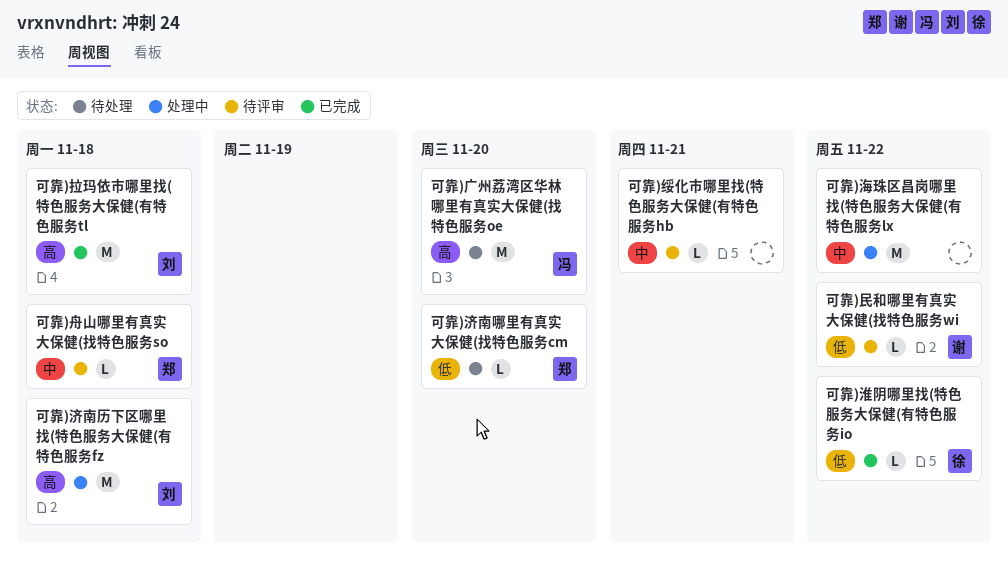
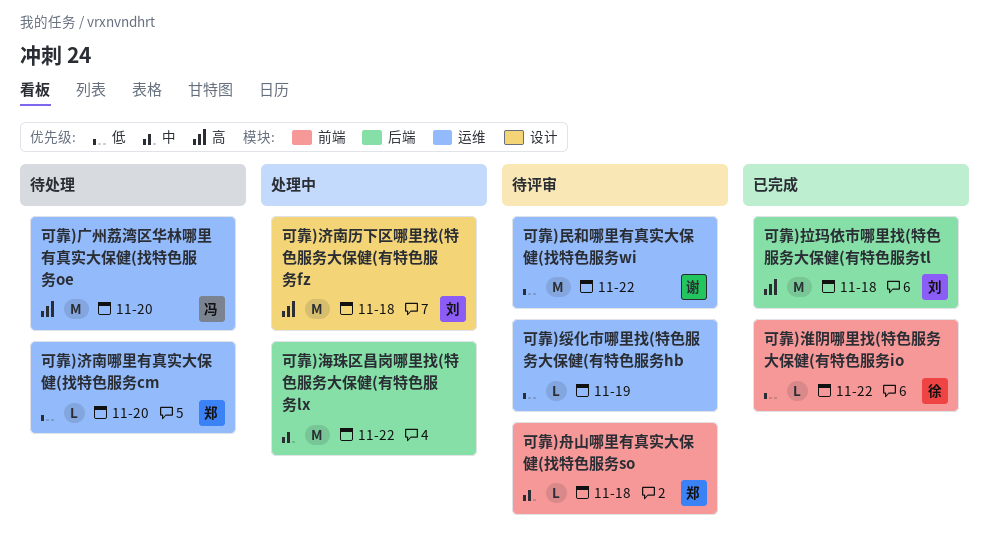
可靠)民和哪里有真实大保健(找特色服务wi, estimate: L -> M
可靠)绥化市哪里找(特色服务大保健(有特色服务hb, priority: 中 -> 低
可靠)绥化市哪里找(特色服务大保健(有特色服务hb, due: Nov 21 -> Nov 19

